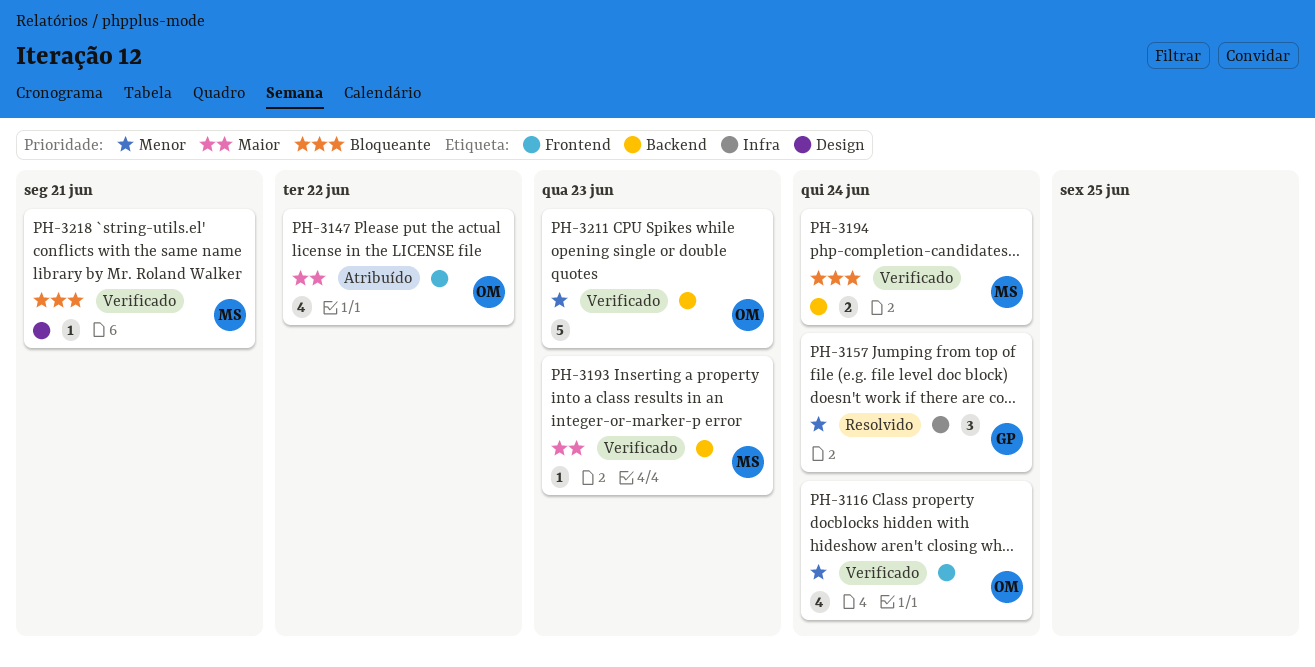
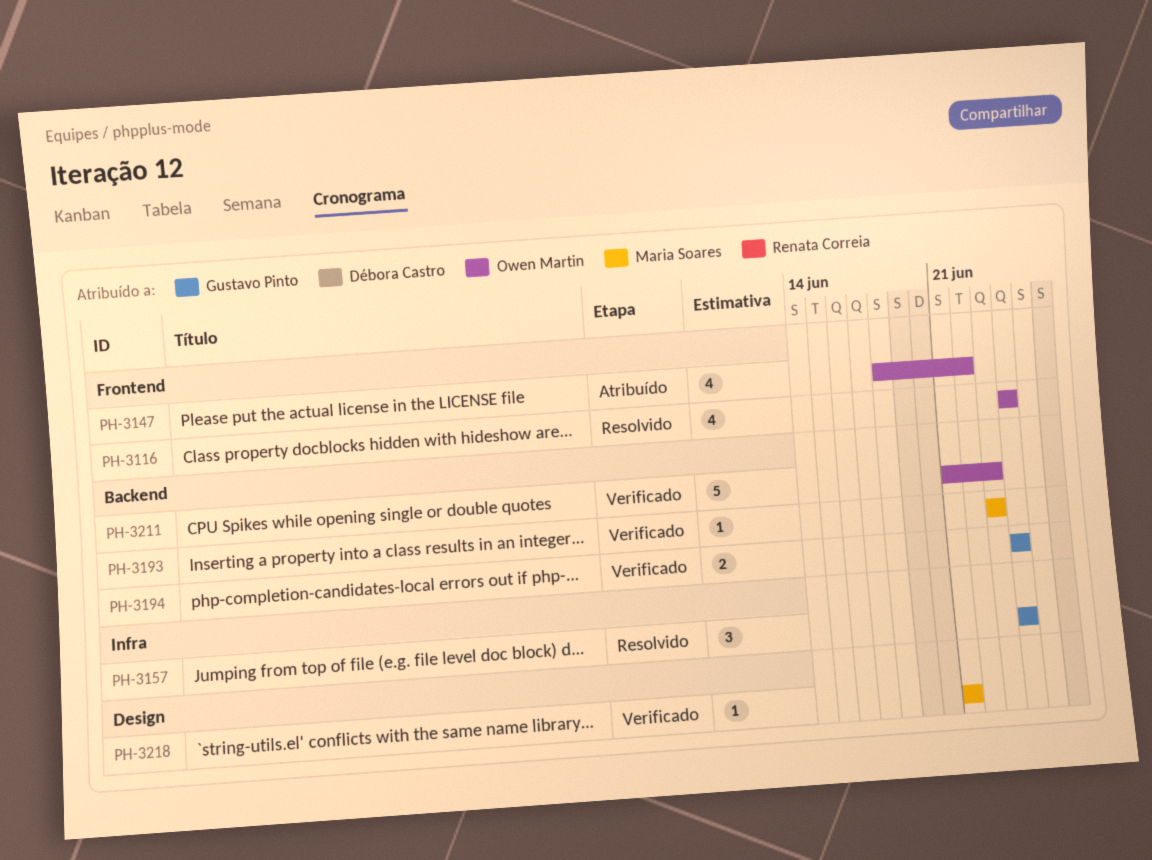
PH-3116, status: Verificado -> Resolvido
PH-3194, owner: Maria Soares -> Gustavo Pinto

